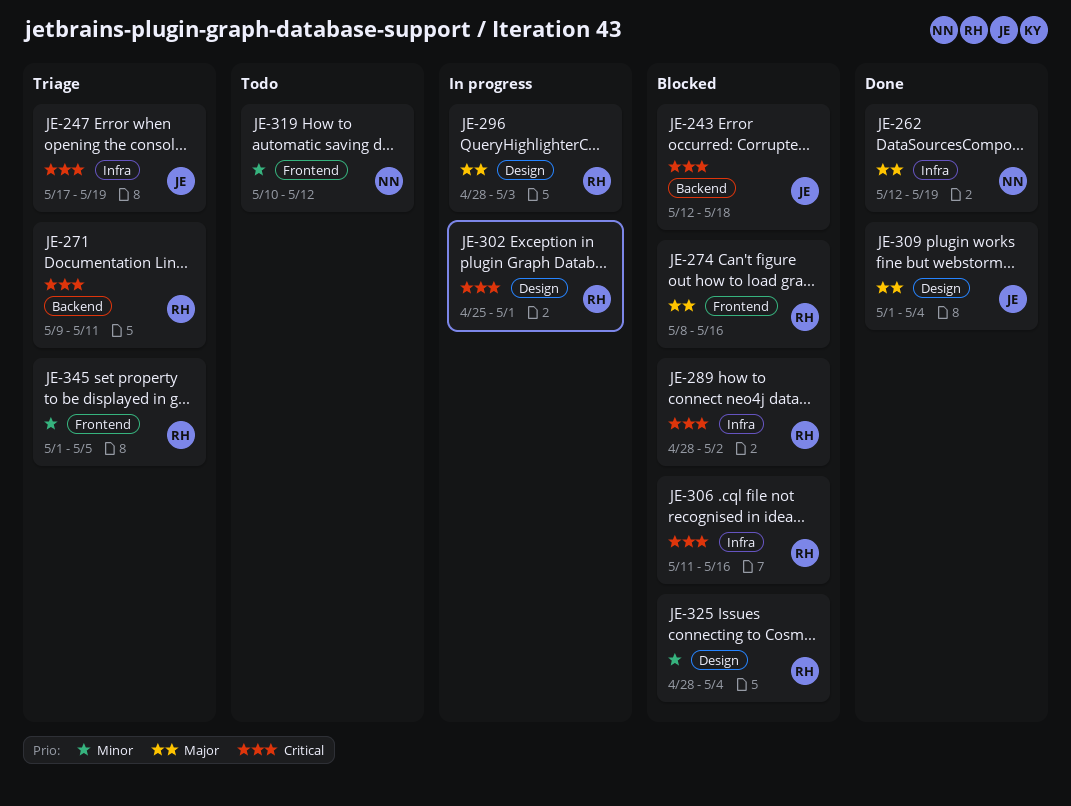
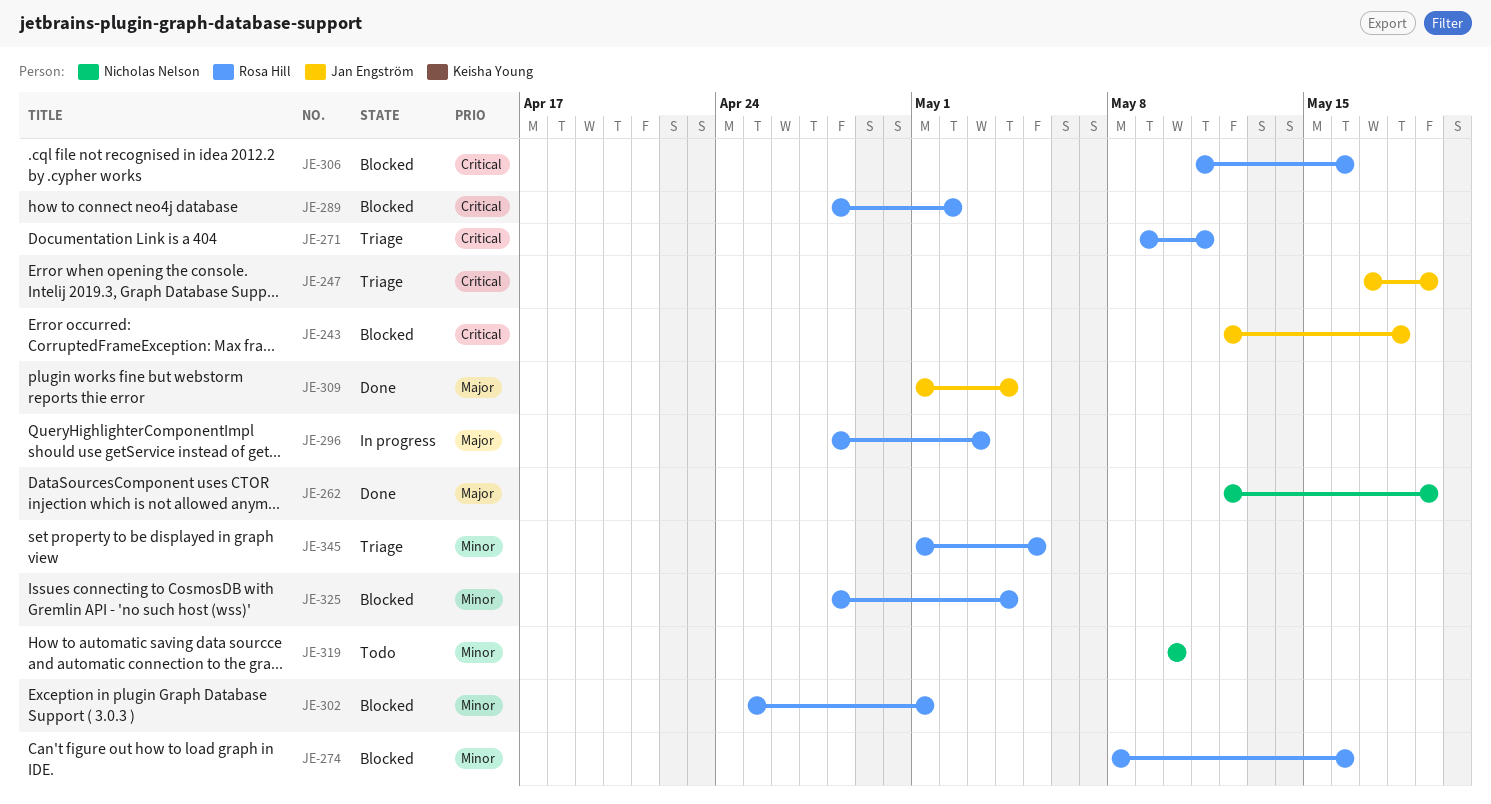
JE-274, priority: Major -> Minor
JE-302, status: In progress -> Blocked
JE-302, priority: Critical -> Minor
JE-319, due: May 12 -> May 10

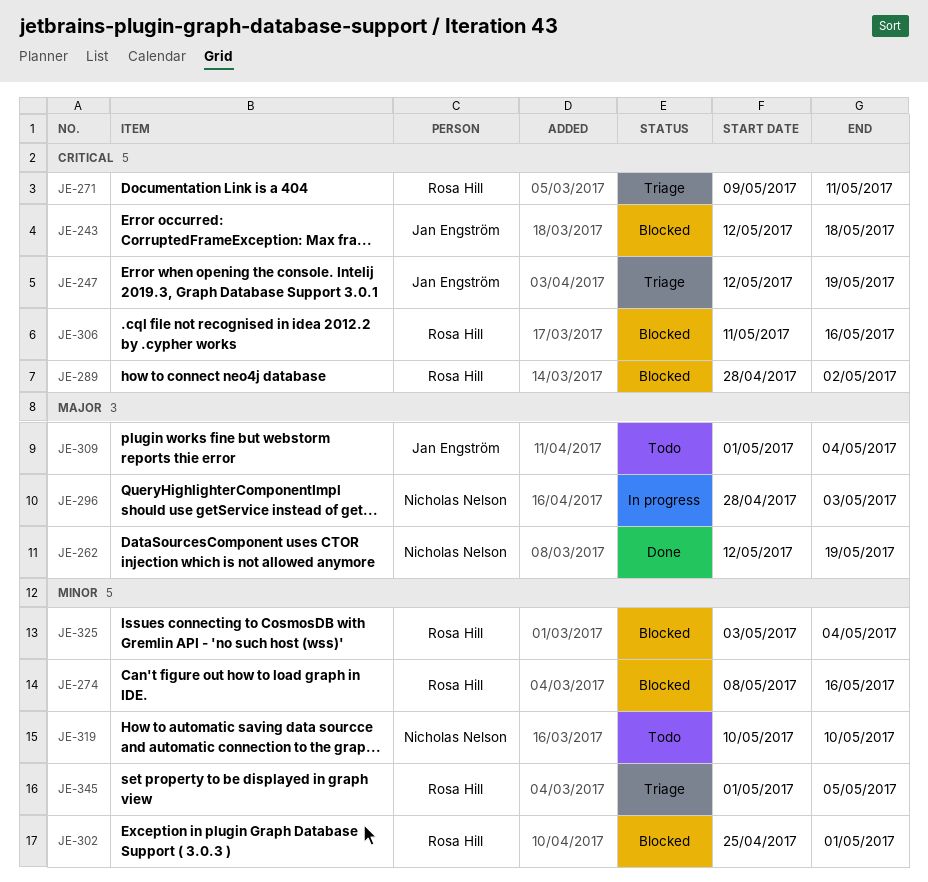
JE-247, start: May 17 -> May 12
JE-296, owner: Rosa Hill -> Nicholas Nelson
JE-309, status: Done -> Todo
JE-325, start: Apr 28 -> May 3

